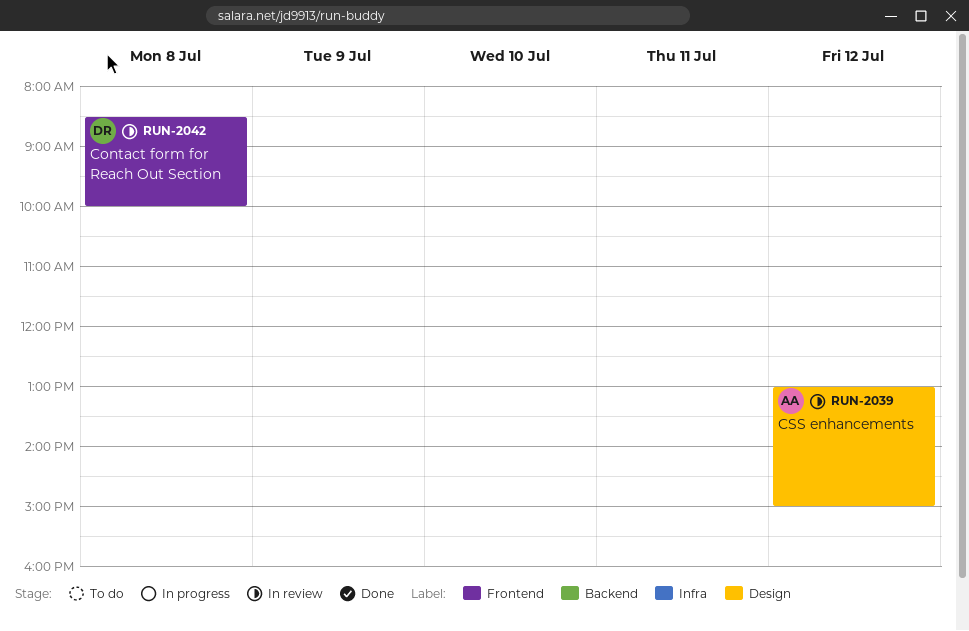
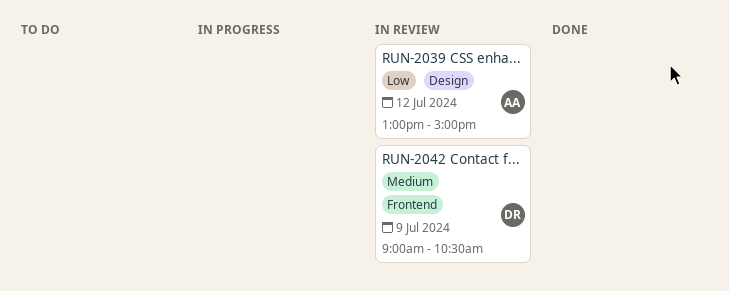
RUN-2042, day: Jul 8 -> Jul 9
RUN-2042, begins: 08:30 -> 09:00
RUN-2042, ends: 10:00 -> 10:30

